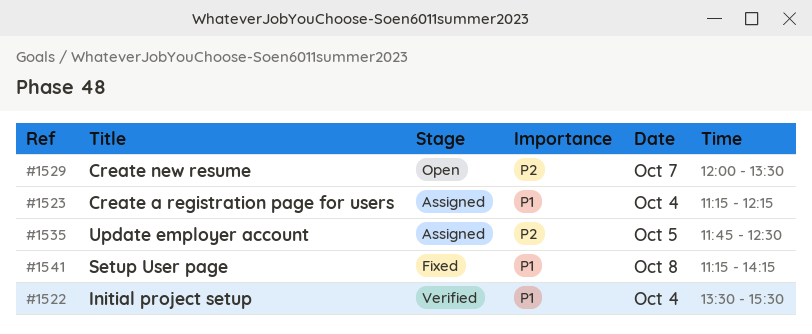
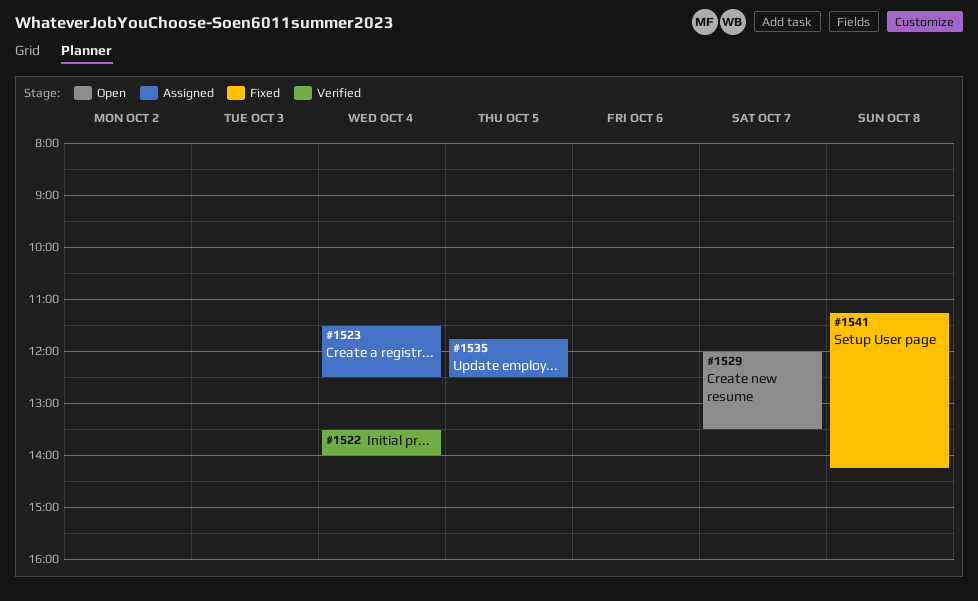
#1522, ends: 15:30 -> 14:00
#1523, begins: 11:15 -> 11:30
#1523, ends: 12:15 -> 12:30

